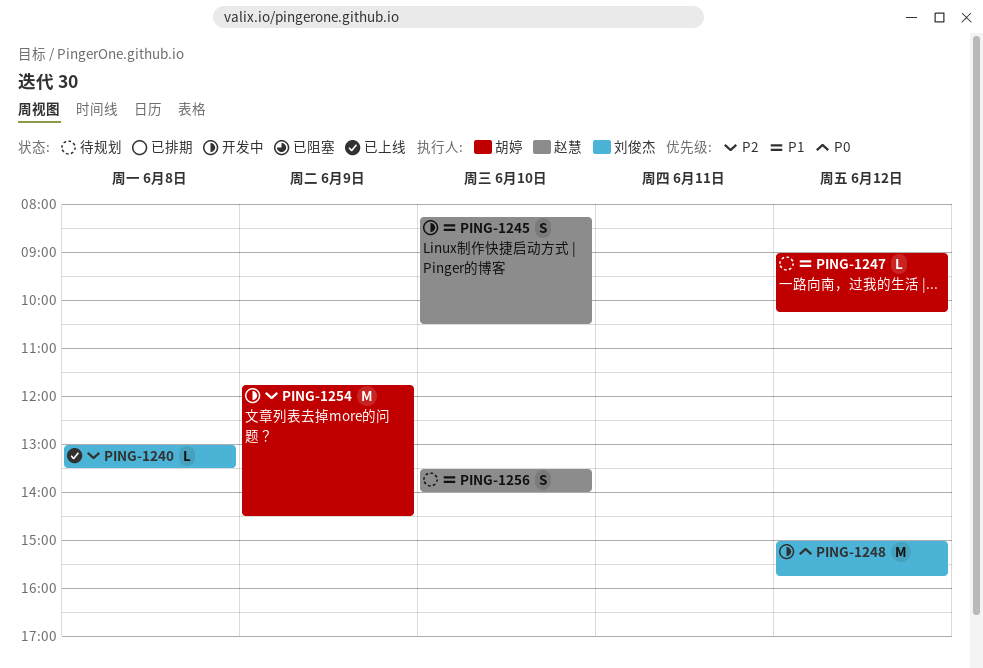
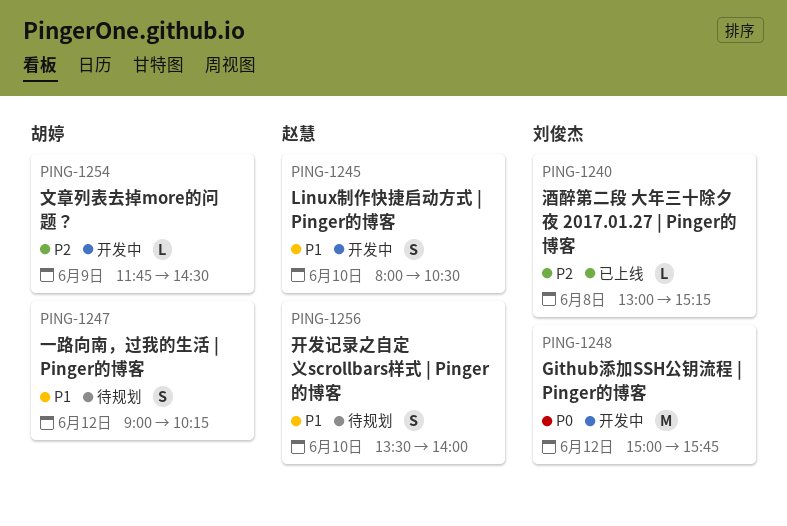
PING-1240, ends: 13:30 -> 15:15
PING-1245, begins: 08:15 -> 08:00
PING-1247, estimate: L -> S
PING-1254, estimate: M -> L

